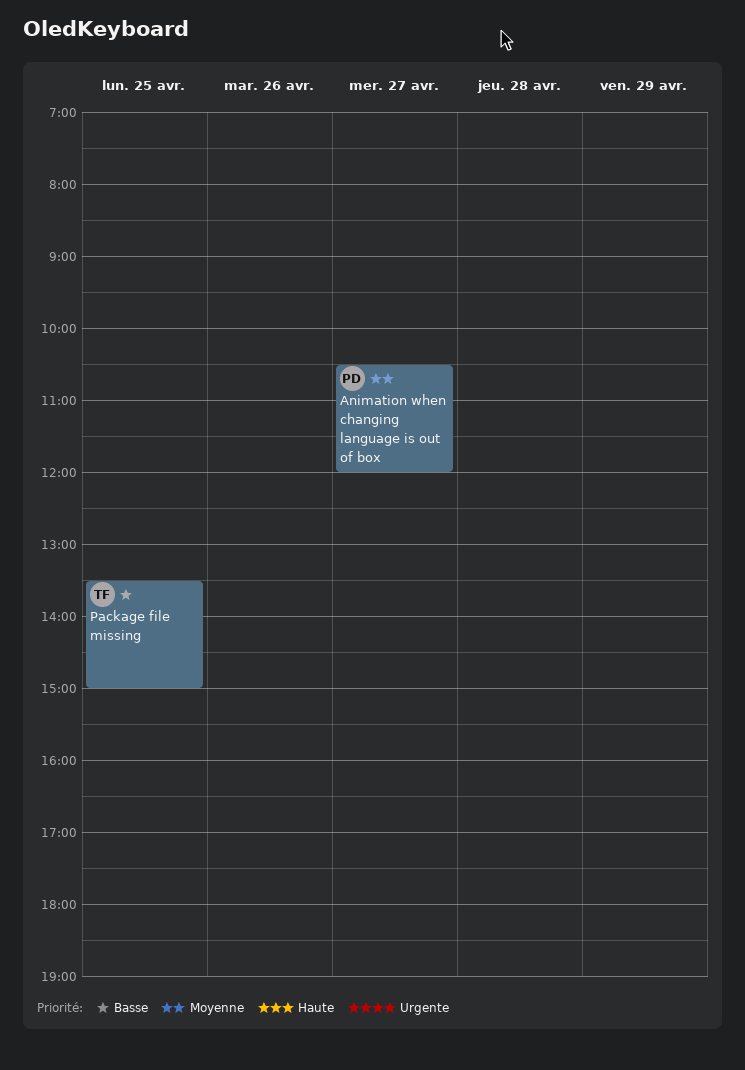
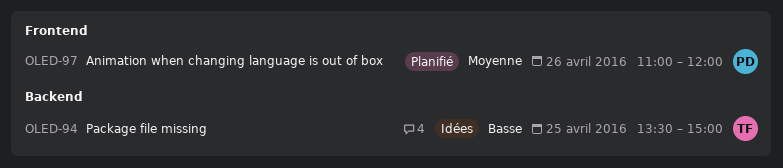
Animation when changing language is out of box, day: Apr 27 -> Apr 26
Animation when changing language is out of box, begins: 10:30 -> 11:00

